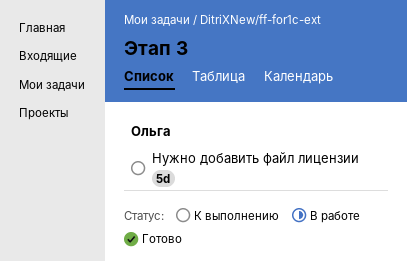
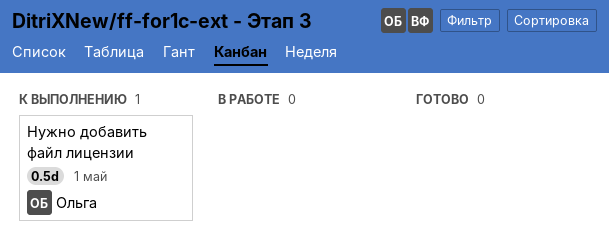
Нужно добавить файл лицензии, estimate: 5d -> 0.5d

